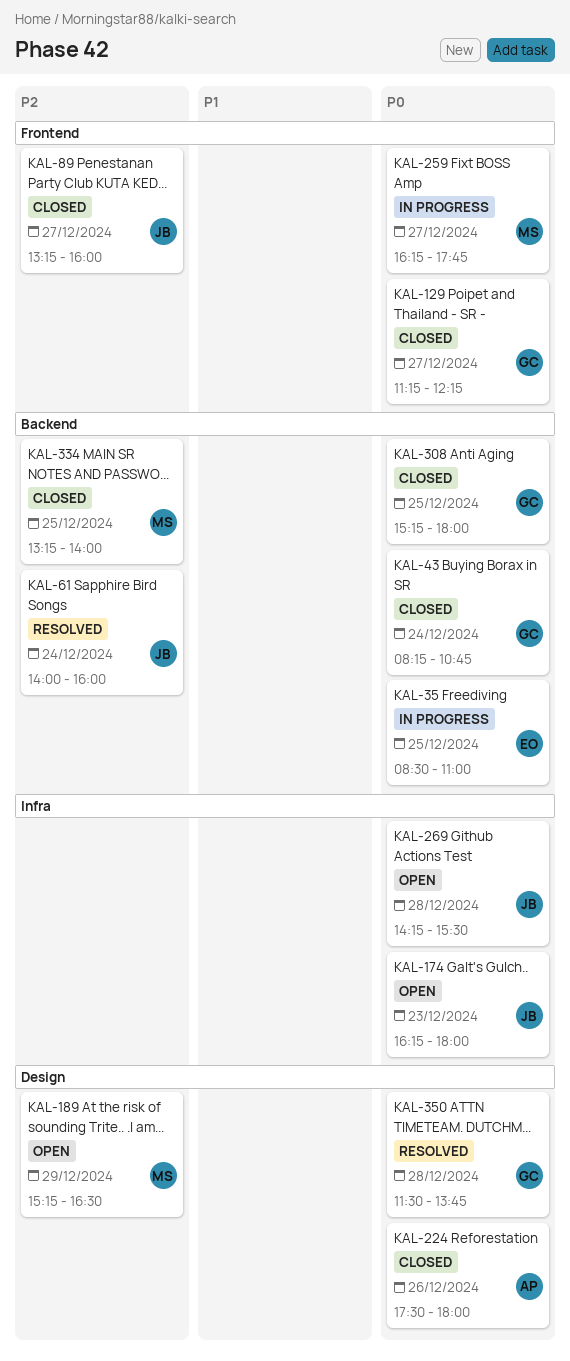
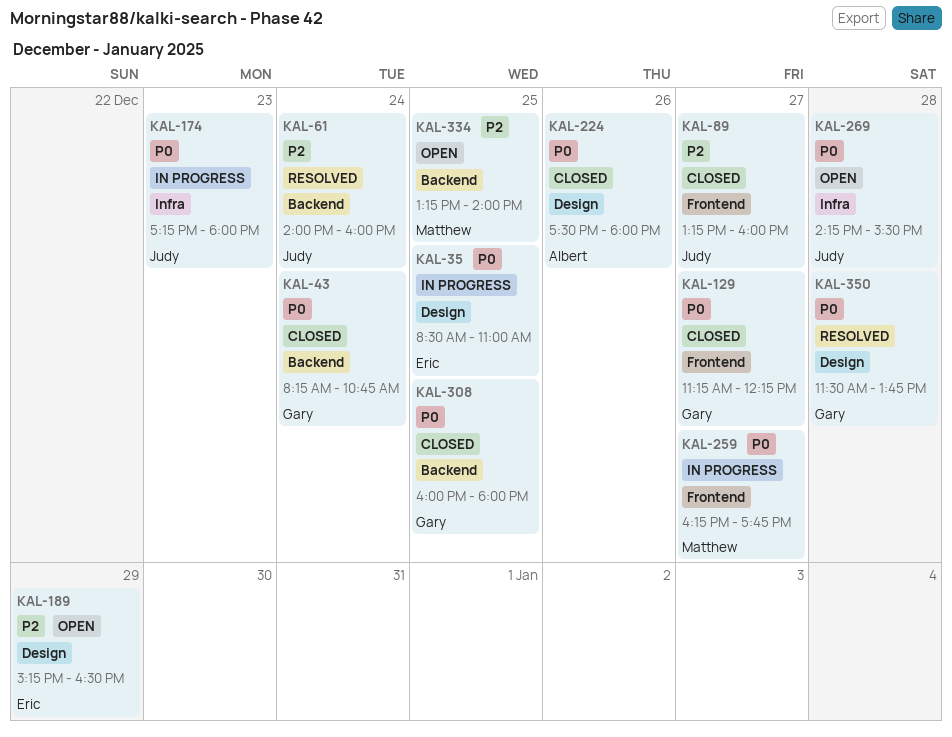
KAL-35, label: Backend -> Design
KAL-174, status: Open -> In progress
KAL-174, begins: 16:15 -> 17:15
KAL-189, owner: Matthew -> Eric
KAL-308, begins: 15:15 -> 16:00
KAL-334, status: Closed -> Open

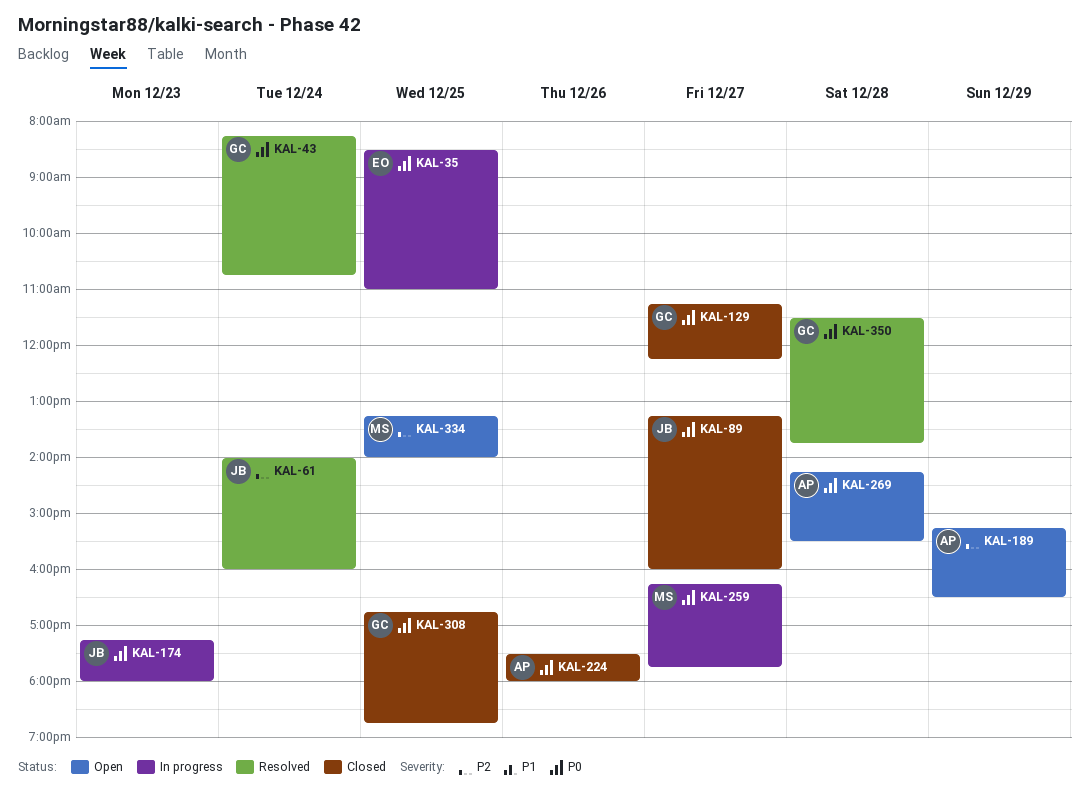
KAL-43, status: Closed -> Resolved
KAL-89, priority: P2 -> P0
KAL-189, owner: Eric -> Albert
KAL-269, owner: Judy -> Albert
KAL-308, begins: 16:00 -> 16:45
KAL-308, ends: 18:00 -> 18:45

